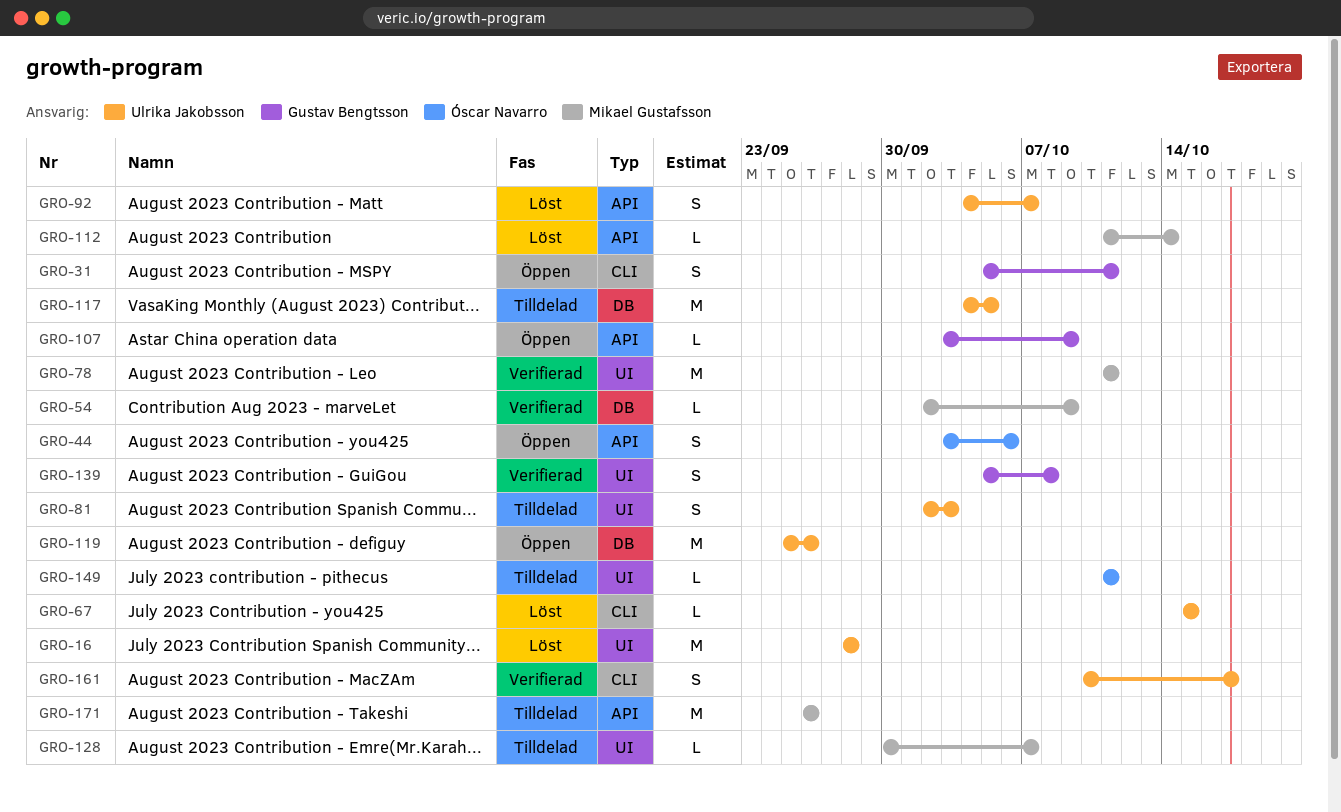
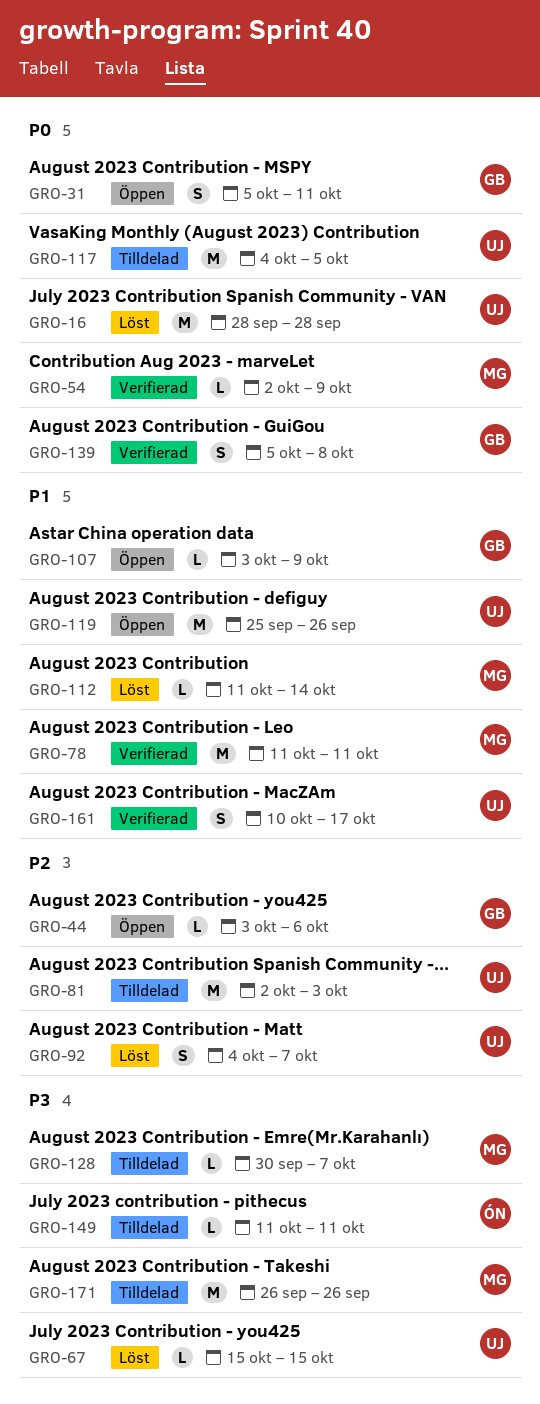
GRO-44, owner: Óscar Navarro -> Gustav Bengtsson
GRO-44, estimate: S -> L
GRO-81, estimate: S -> M

